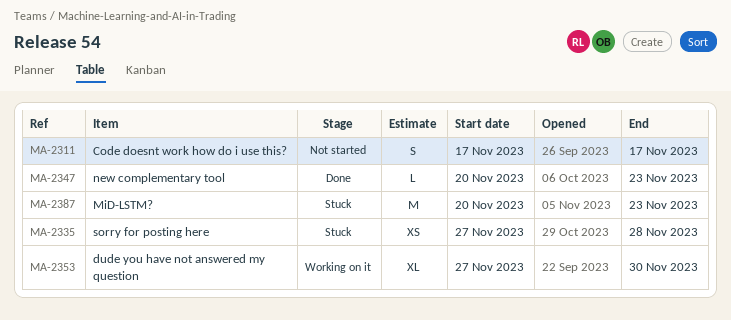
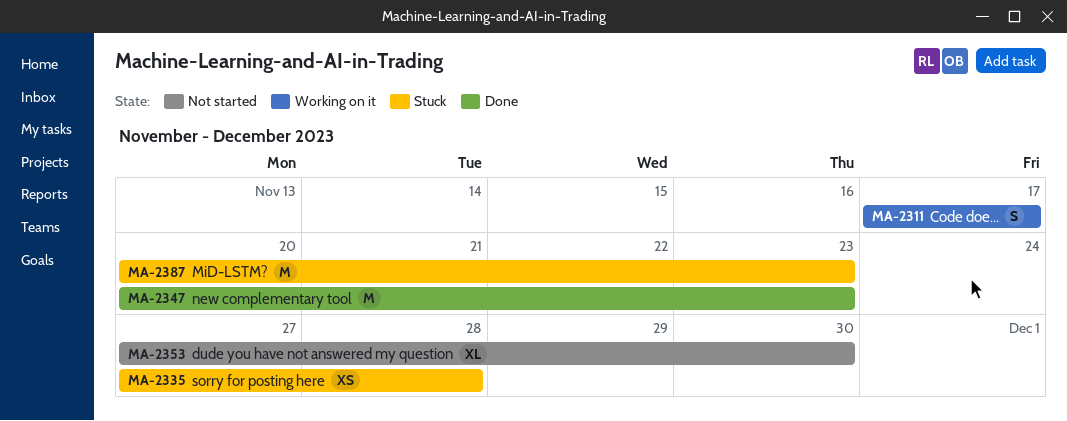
MA-2311, status: Not started -> Working on it
MA-2347, estimate: L -> M
MA-2353, status: Working on it -> Not started

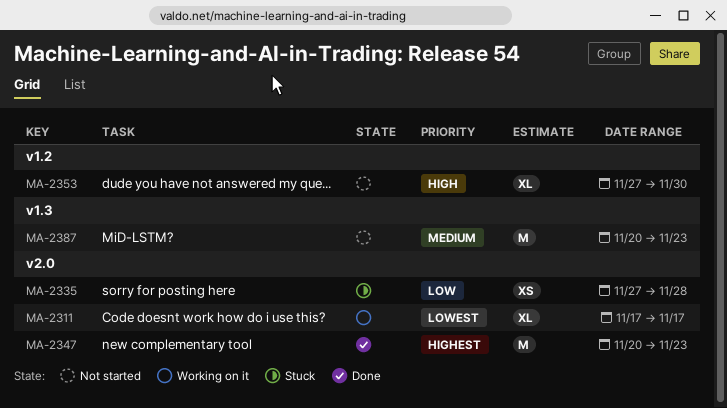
MA-2311, estimate: S -> XL
MA-2387, status: Stuck -> Not started

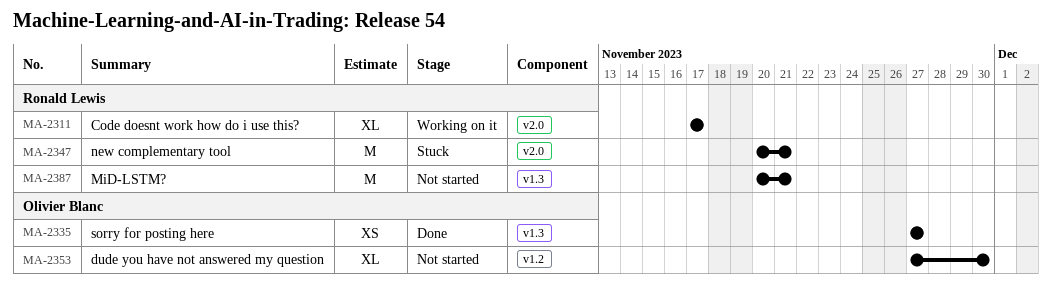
MA-2335, status: Stuck -> Done
MA-2335, label: v2.0 -> v1.3
MA-2335, due: Nov 28 -> Nov 27
MA-2347, status: Done -> Stuck
MA-2347, due: Nov 23 -> Nov 21
MA-2387, due: Nov 23 -> Nov 21

